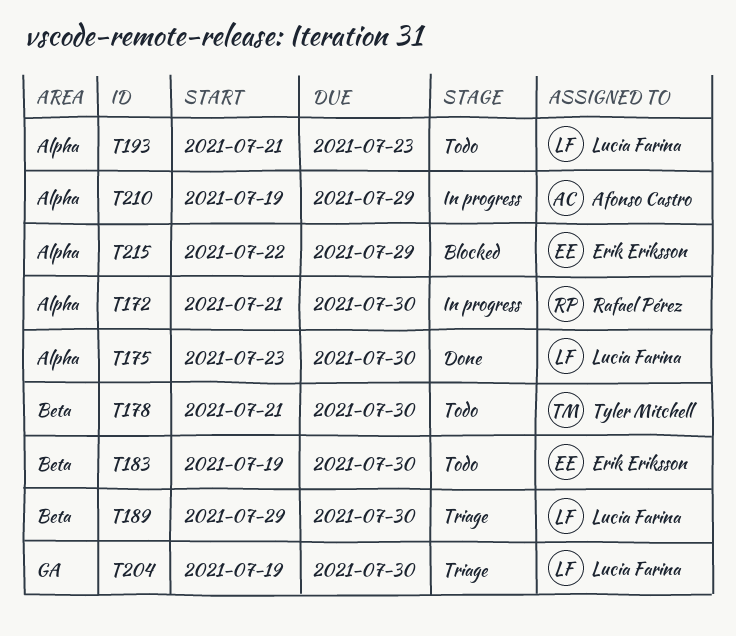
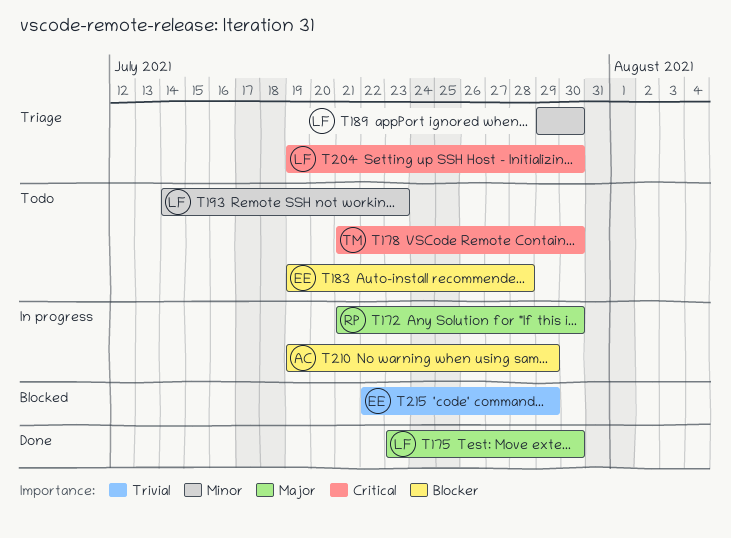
T183, due: Jul 30 -> Jul 28
T193, start: Jul 21 -> Jul 14

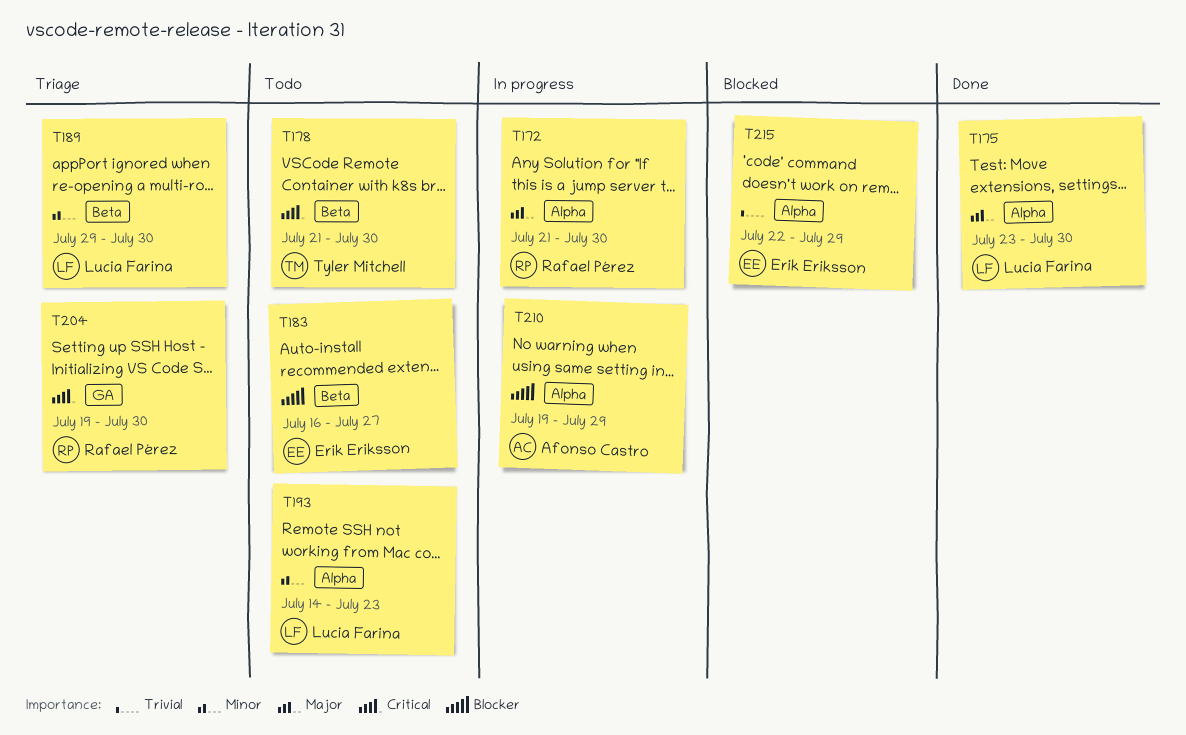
T183, start: Jul 19 -> Jul 16
T183, due: Jul 28 -> Jul 27
T204, owner: Lucia Farina -> Rafael Pérez

